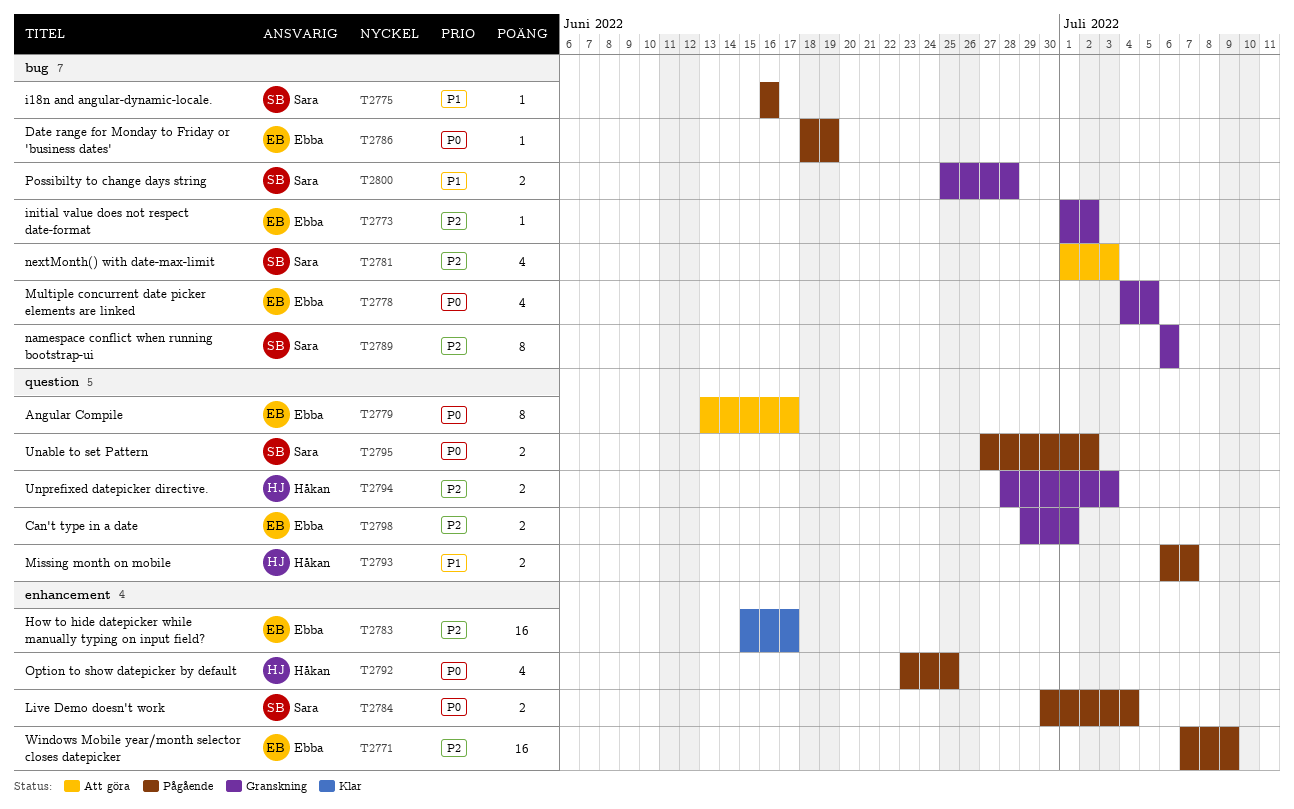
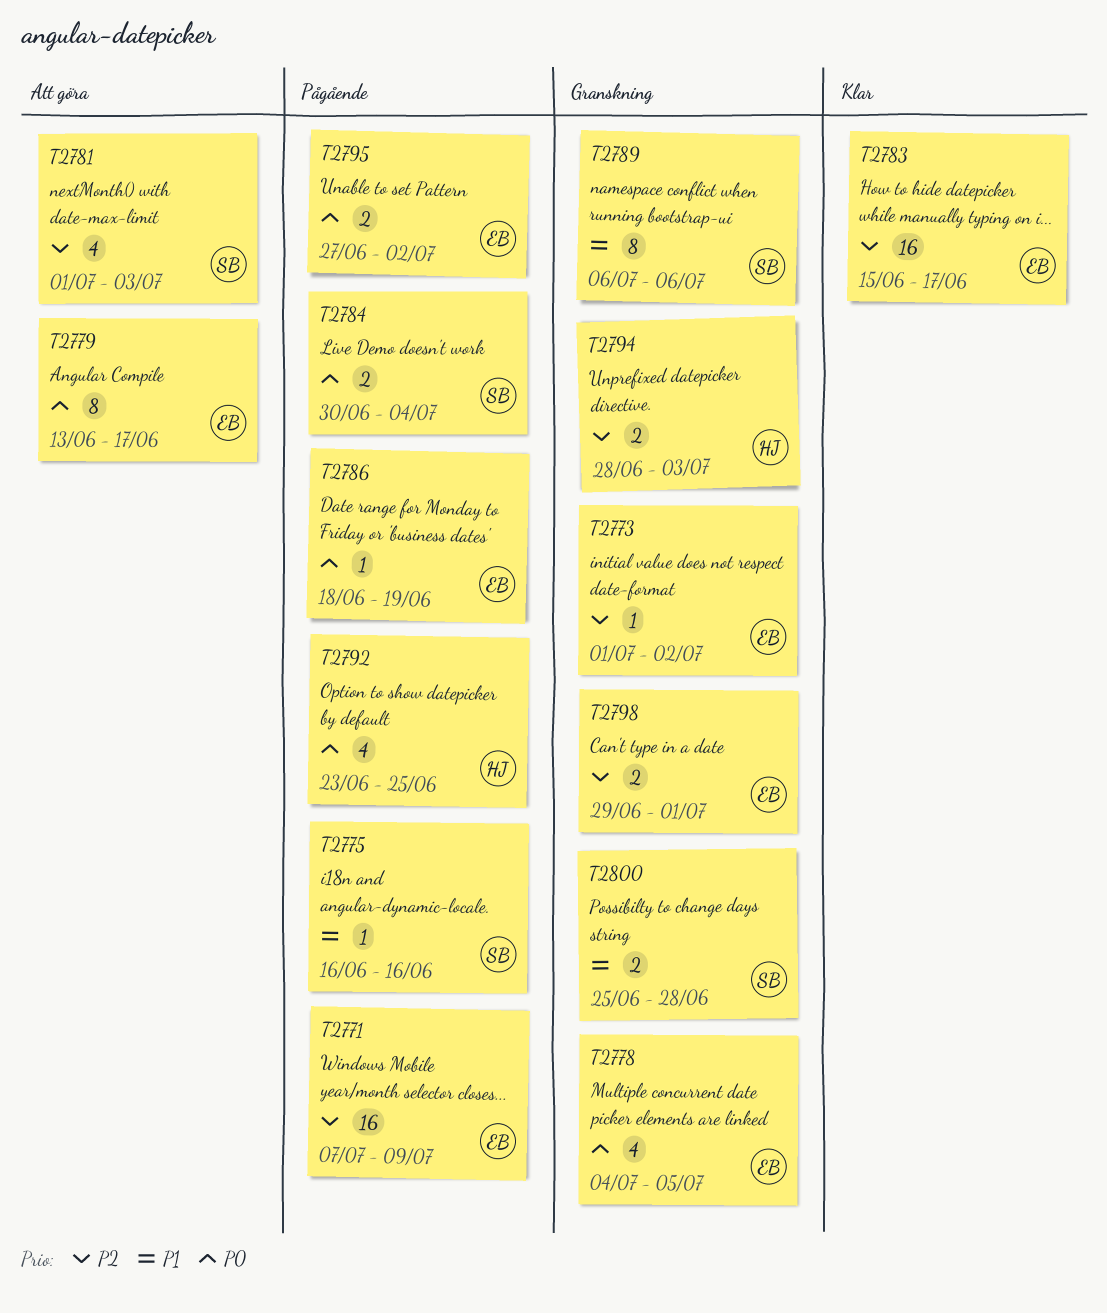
T2789, priority: P2 -> P1
T2793: present -> none
T2795, owner: Sara -> Ebba

